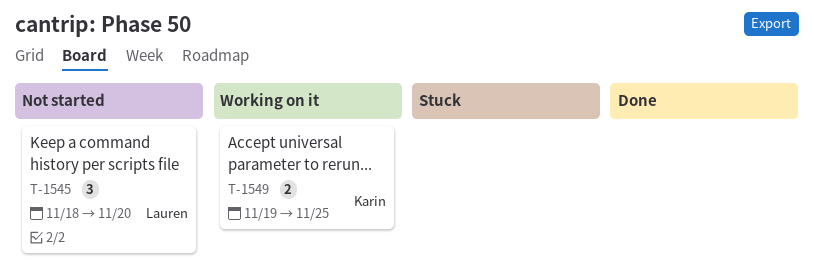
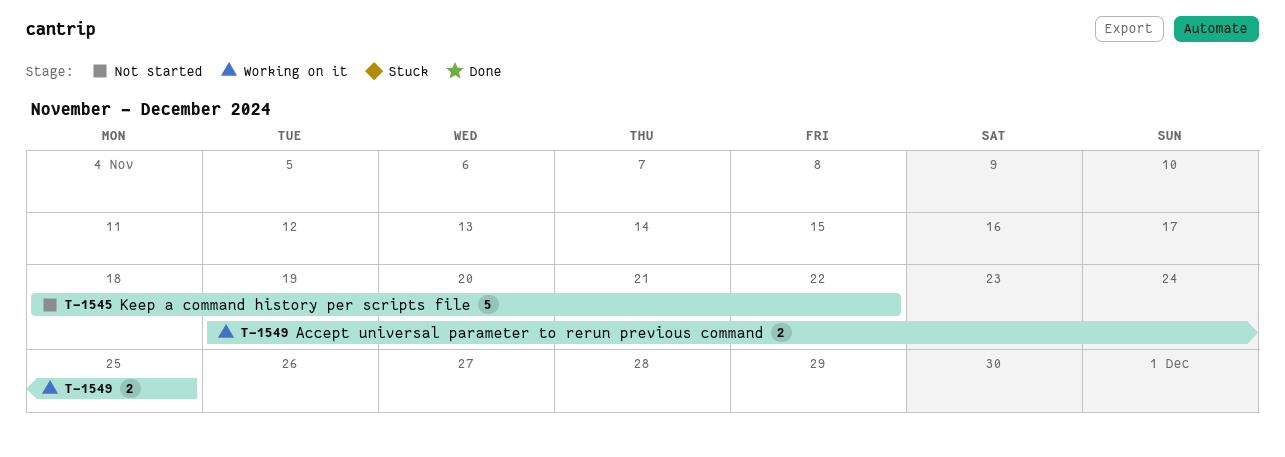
T-1545, estimate: 3 -> 5
T-1545, due: Nov 20 -> Nov 22

